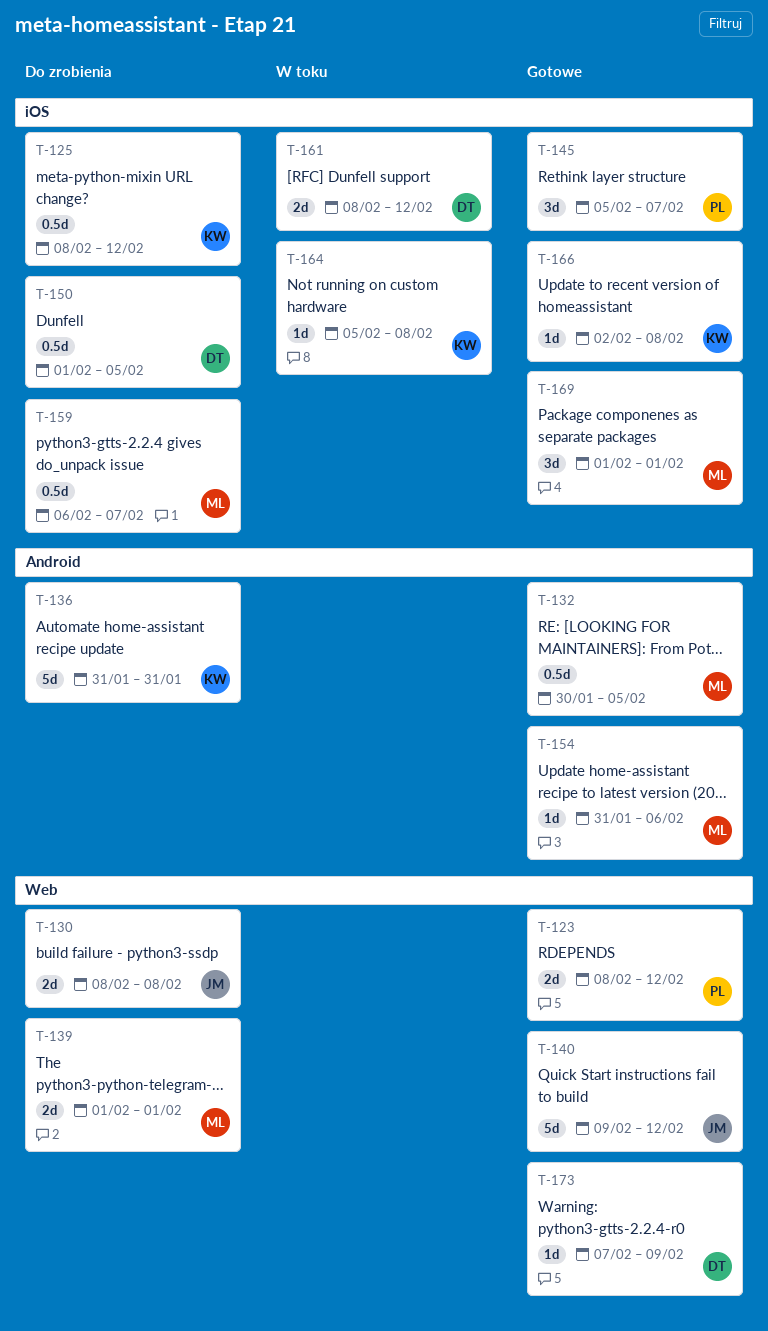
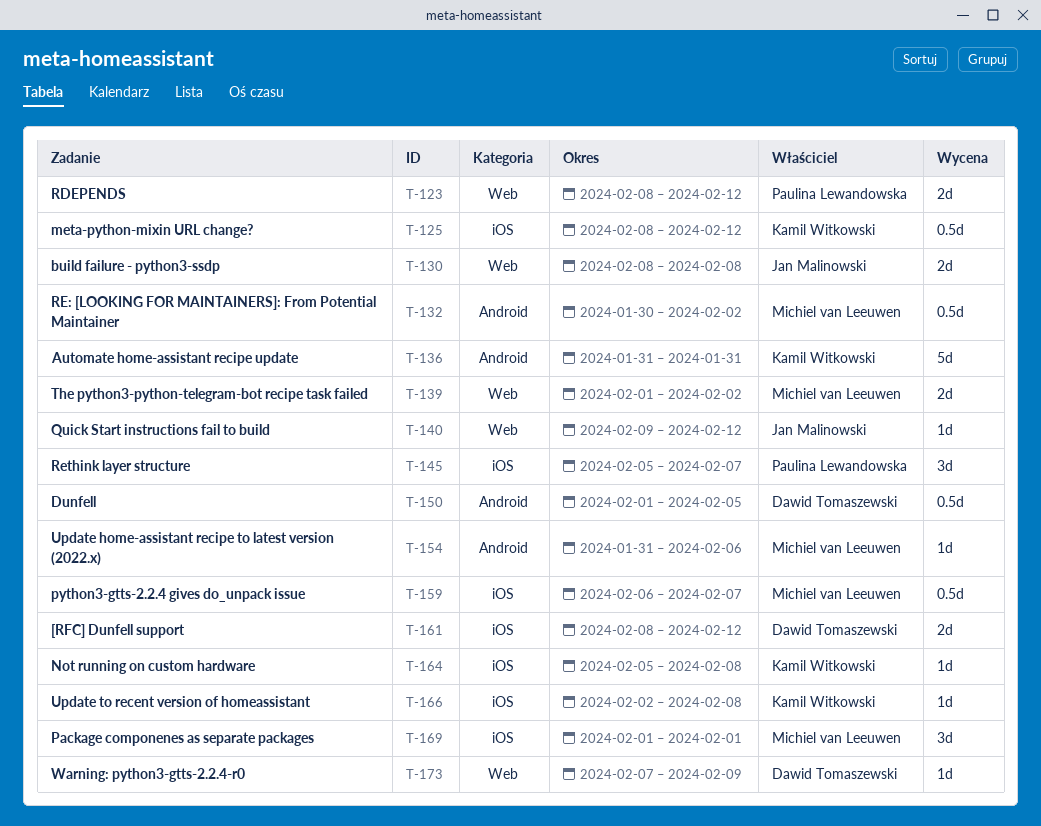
T-132, due: Feb 5 -> Feb 2
T-139, due: Feb 1 -> Feb 2
T-140, estimate: 5d -> 1d
T-150, label: iOS -> Android

